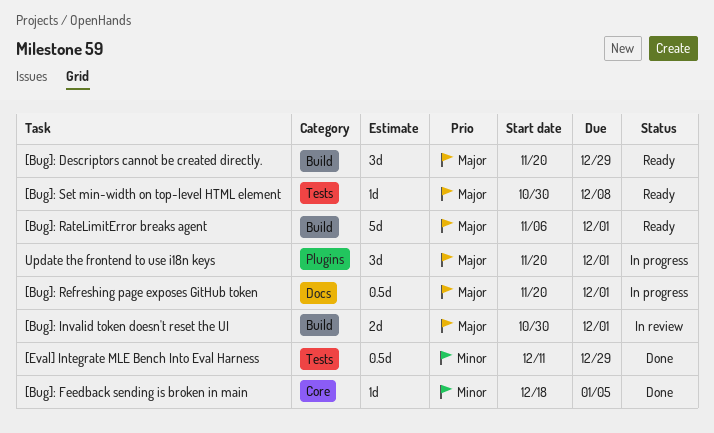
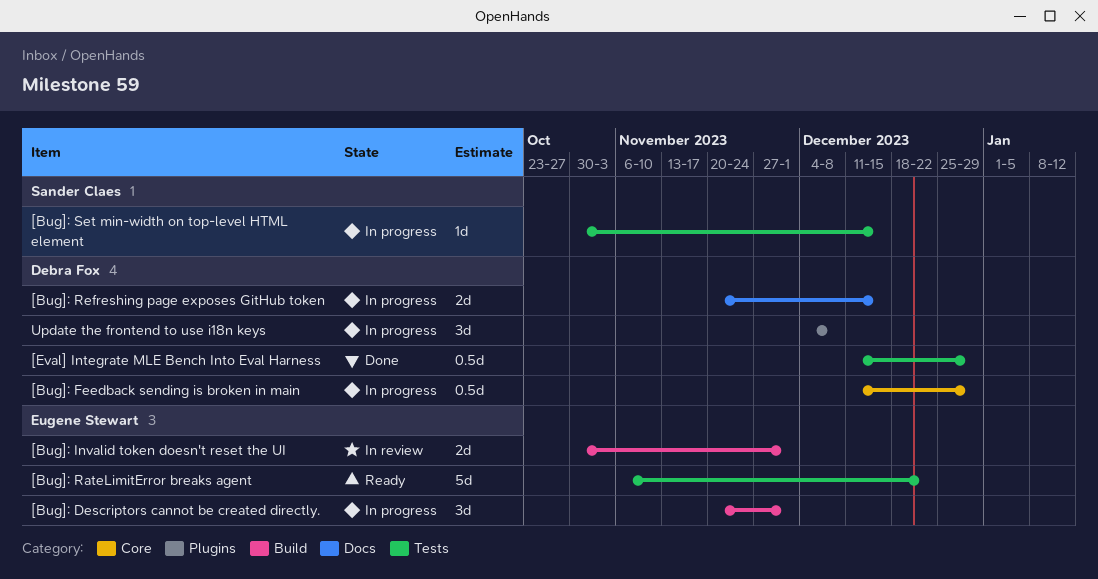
[Bug]: Descriptors cannot be created directly., status: Ready -> In progress
[Bug]: Descriptors cannot be created directly., due: Dec 29 -> Dec 1
[Bug]: Feedback sending is broken in main, status: Done -> In progress
[Bug]: Feedback sending is broken in main, estimate: 1d -> 0.5d
[Bug]: Feedback sending is broken in main, start: Dec 18 -> Dec 11
[Bug]: Feedback sending is broken in main, due: Jan 5 -> Dec 29
[Bug]: RateLimitError breaks agent, label: Build -> Tests
[Bug]: RateLimitError breaks agent, due: Dec 1 -> Dec 22
[Bug]: Refreshing page exposes GitHub token, estimate: 0.5d -> 2d
[Bug]: Refreshing page exposes GitHub token, due: Dec 1 -> Dec 15
[Bug]: Set min-width on top-level HTML element, status: Ready -> In progress
[Bug]: Set min-width on top-level HTML element, due: Dec 8 -> Dec 15
Update the frontend to use i18n keys, start: Nov 20 -> Dec 4
Update the frontend to use i18n keys, due: Dec 1 -> Dec 8

